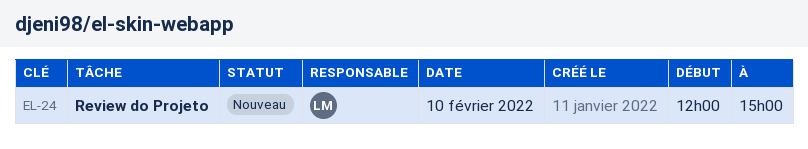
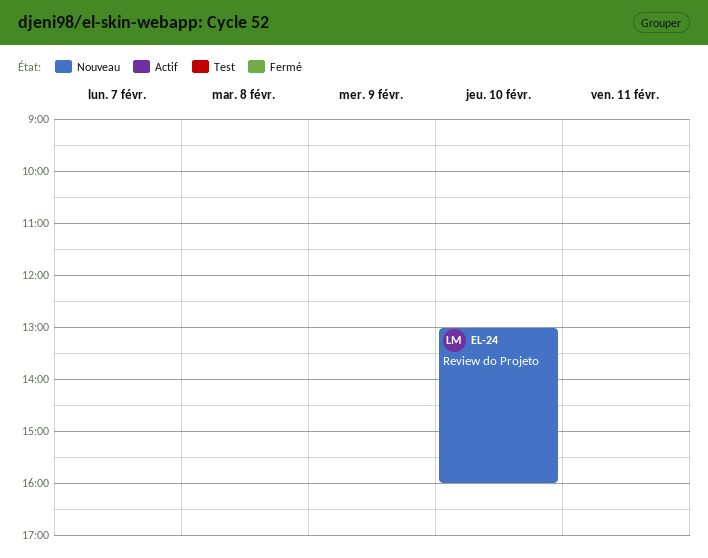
EL-24, begins: 12:00 -> 13:00
EL-24, ends: 15:00 -> 16:00

